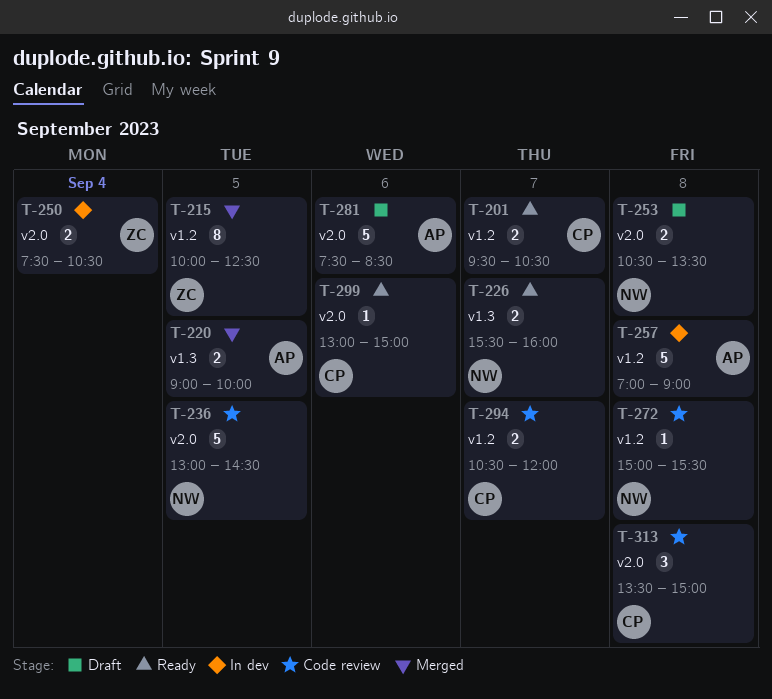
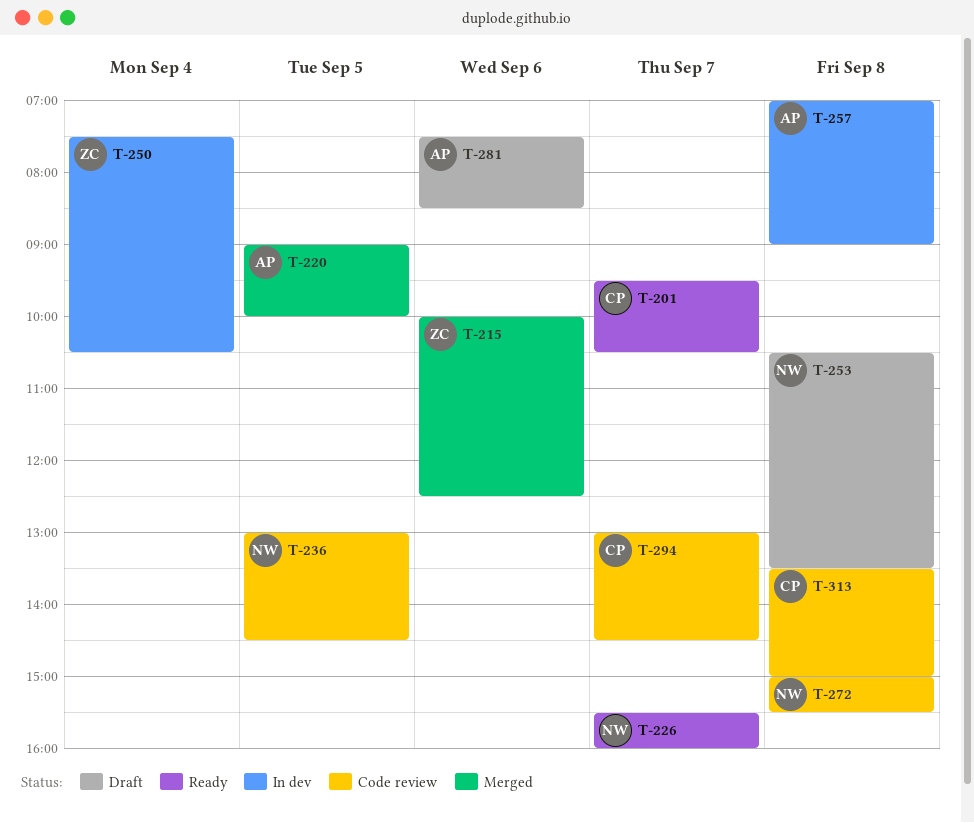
T-215, day: Sep 5 -> Sep 6
T-294, begins: 10:30 -> 13:00
T-294, ends: 12:00 -> 14:30
T-299: present -> none

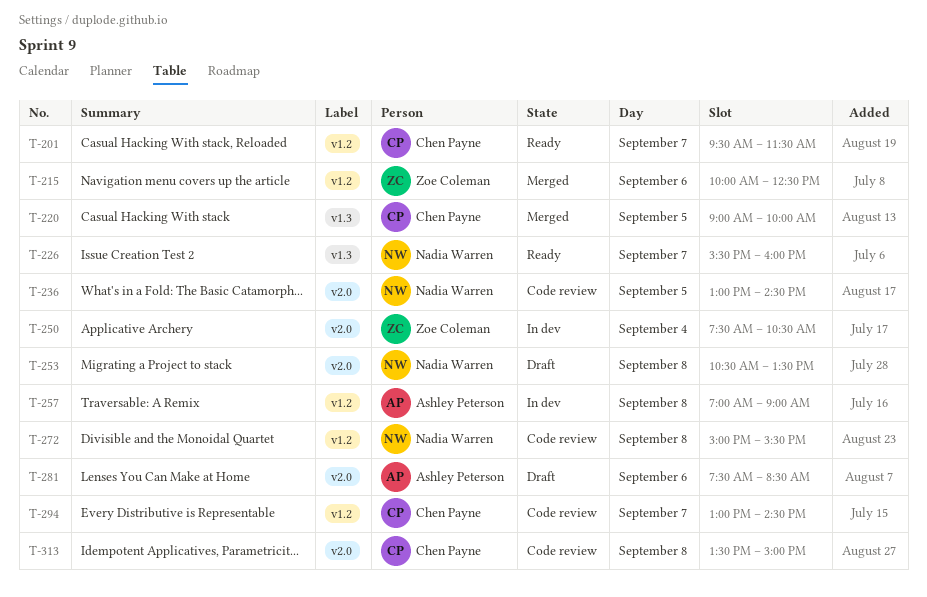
T-201, ends: 10:30 -> 11:30
T-220, owner: Ashley Peterson -> Chen Payne

